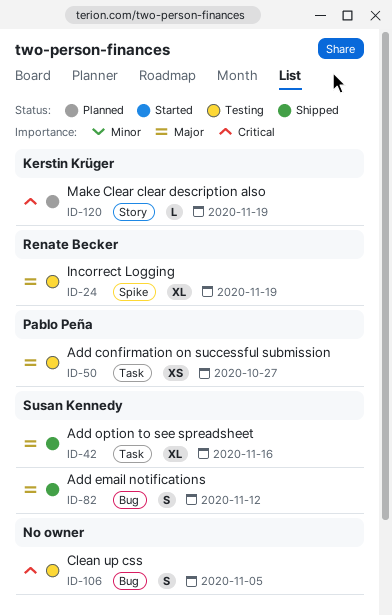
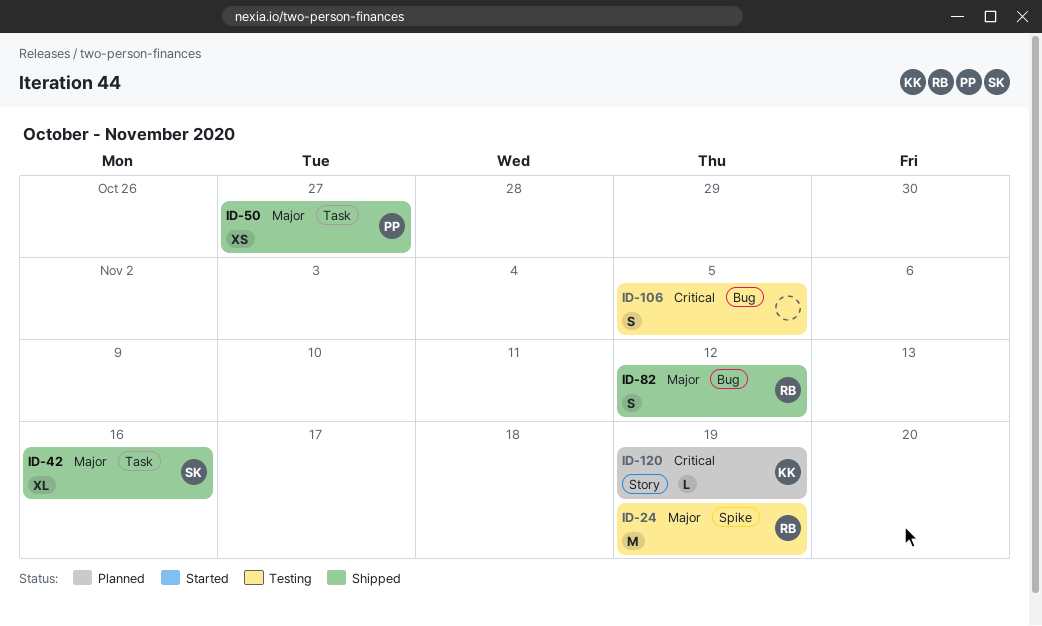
ID-24, estimate: XL -> M
ID-50, status: Testing -> Shipped
ID-82, owner: Susan Kennedy -> Renate Becker

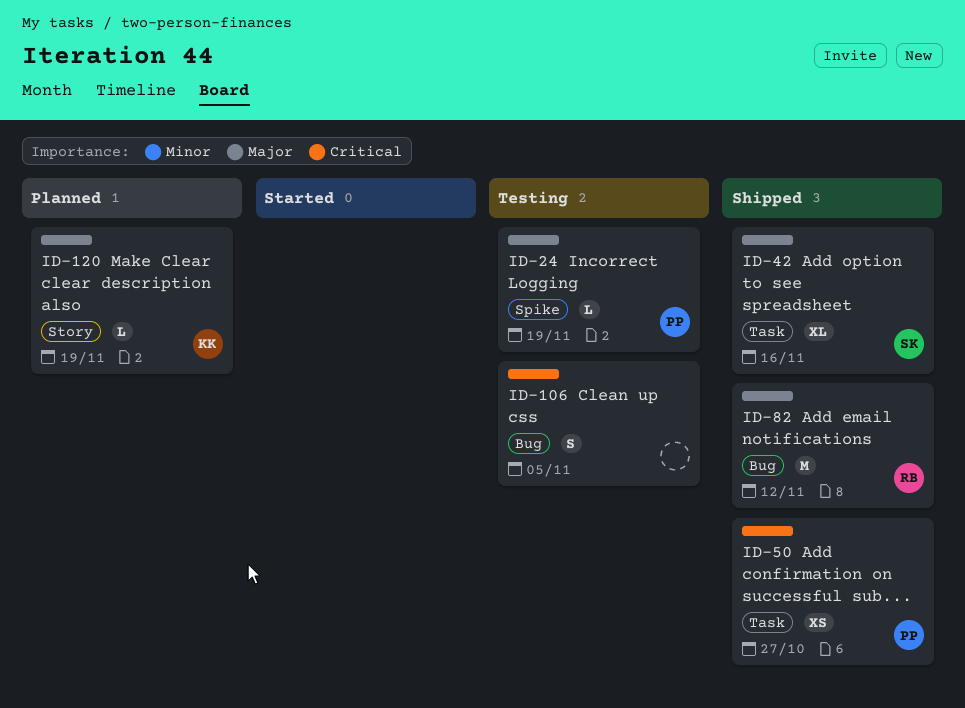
ID-24, owner: RB -> PP
ID-24, estimate: M -> L
ID-50, priority: Major -> Critical
ID-82, estimate: S -> M
ID-120, priority: Critical -> Major

